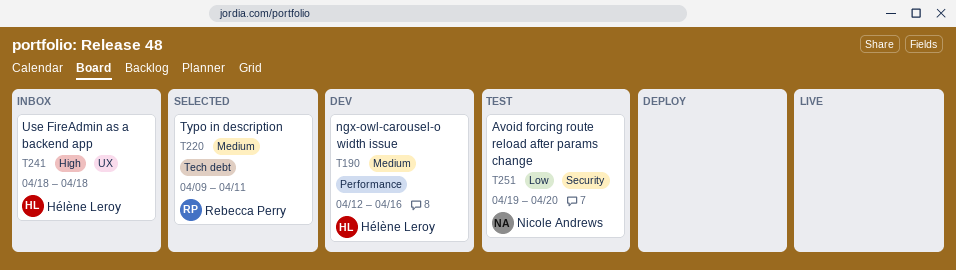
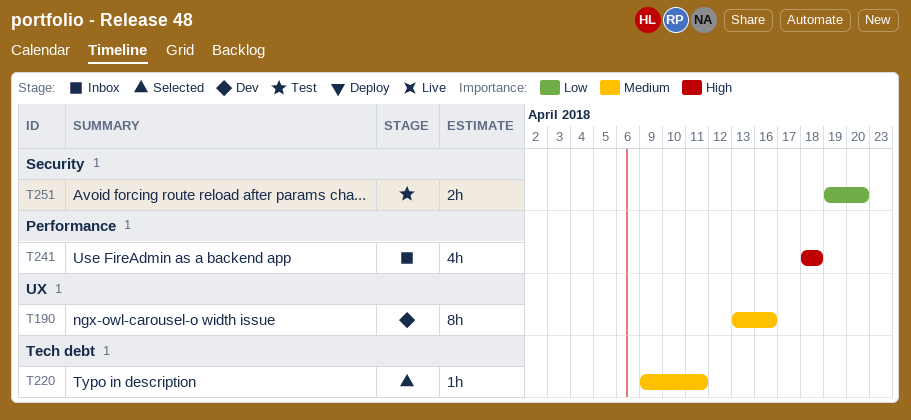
T190, label: Performance -> UX
T190, start: Apr 12 -> Apr 13
T241, label: UX -> Performance

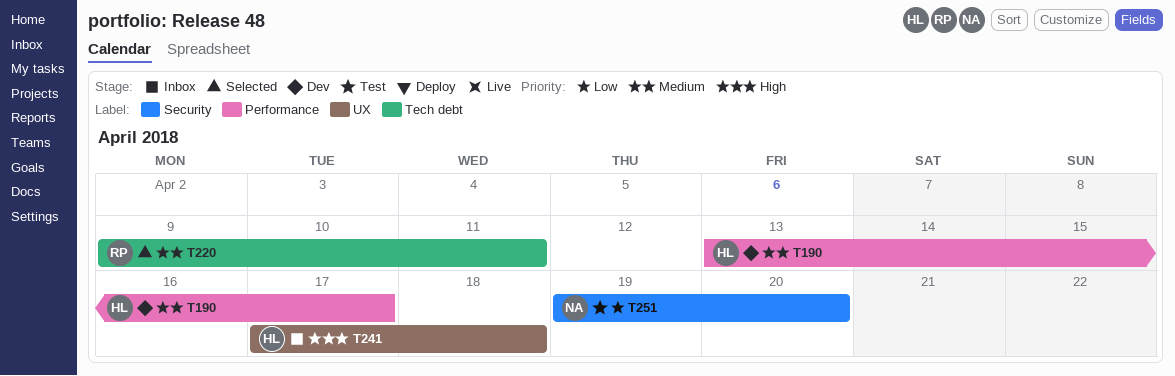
T190, label: UX -> Performance
T190, due: Apr 16 -> Apr 17
T241, label: Performance -> UX
T241, start: Apr 18 -> Apr 17

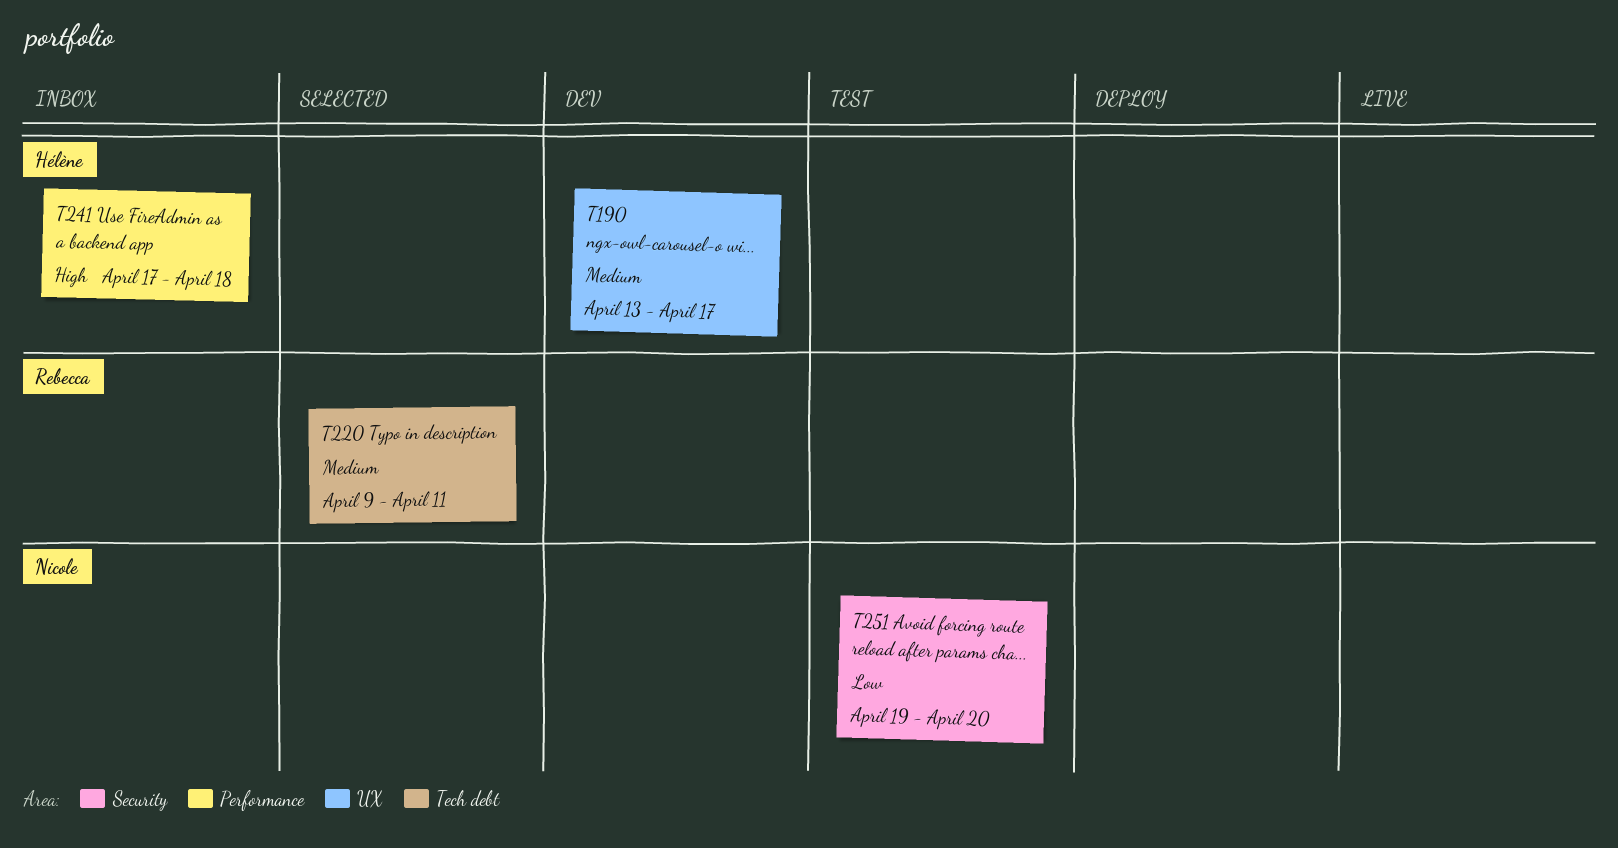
T190, label: Performance -> UX
T241, label: UX -> Performance

